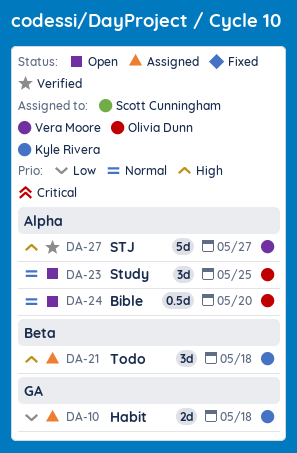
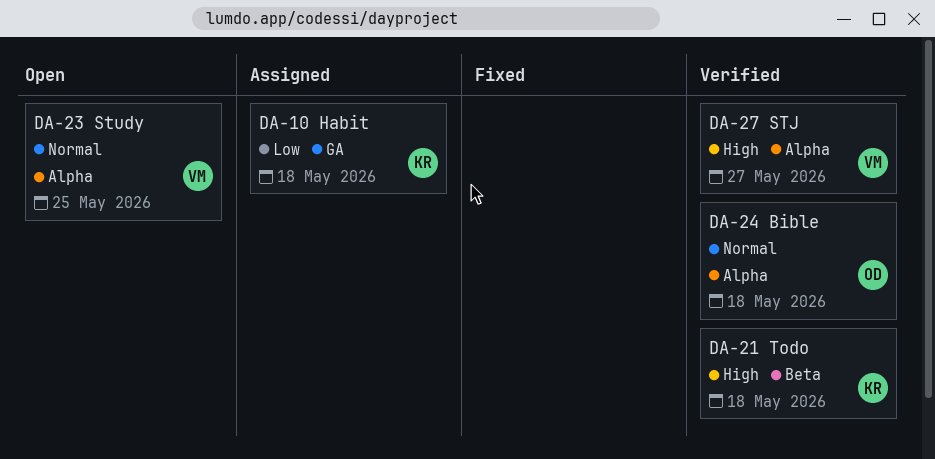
DA-21, status: Assigned -> Verified
DA-23, owner: Olivia Dunn -> Vera Moore
DA-24, status: Open -> Verified
DA-24, due: May 20 -> May 18

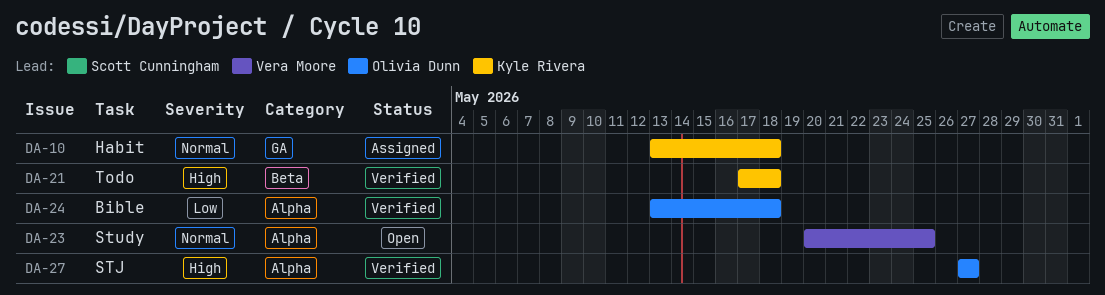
DA-10, priority: Low -> Normal
DA-24, priority: Normal -> Low
DA-27, owner: Vera Moore -> Olivia Dunn

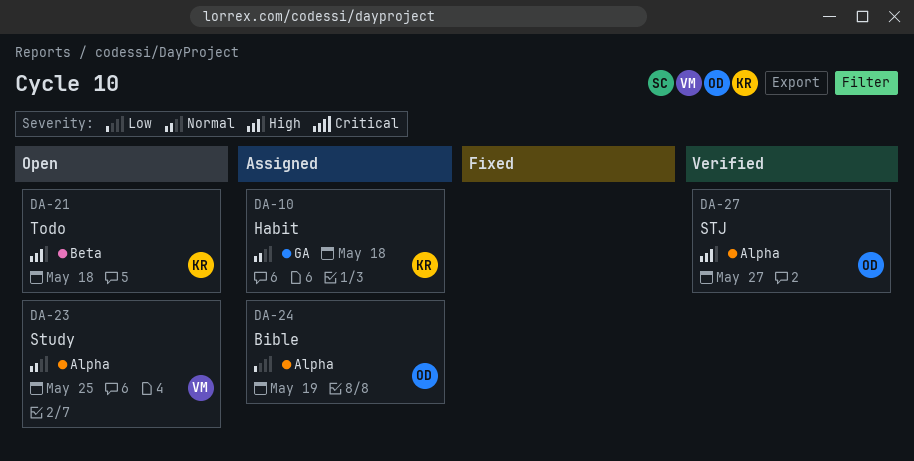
DA-21, status: Verified -> Open
DA-24, status: Verified -> Assigned
DA-24, due: May 18 -> May 19

